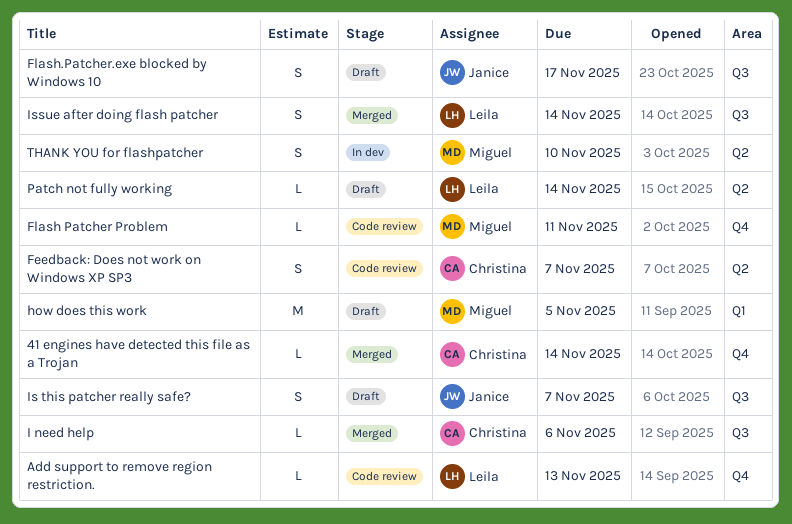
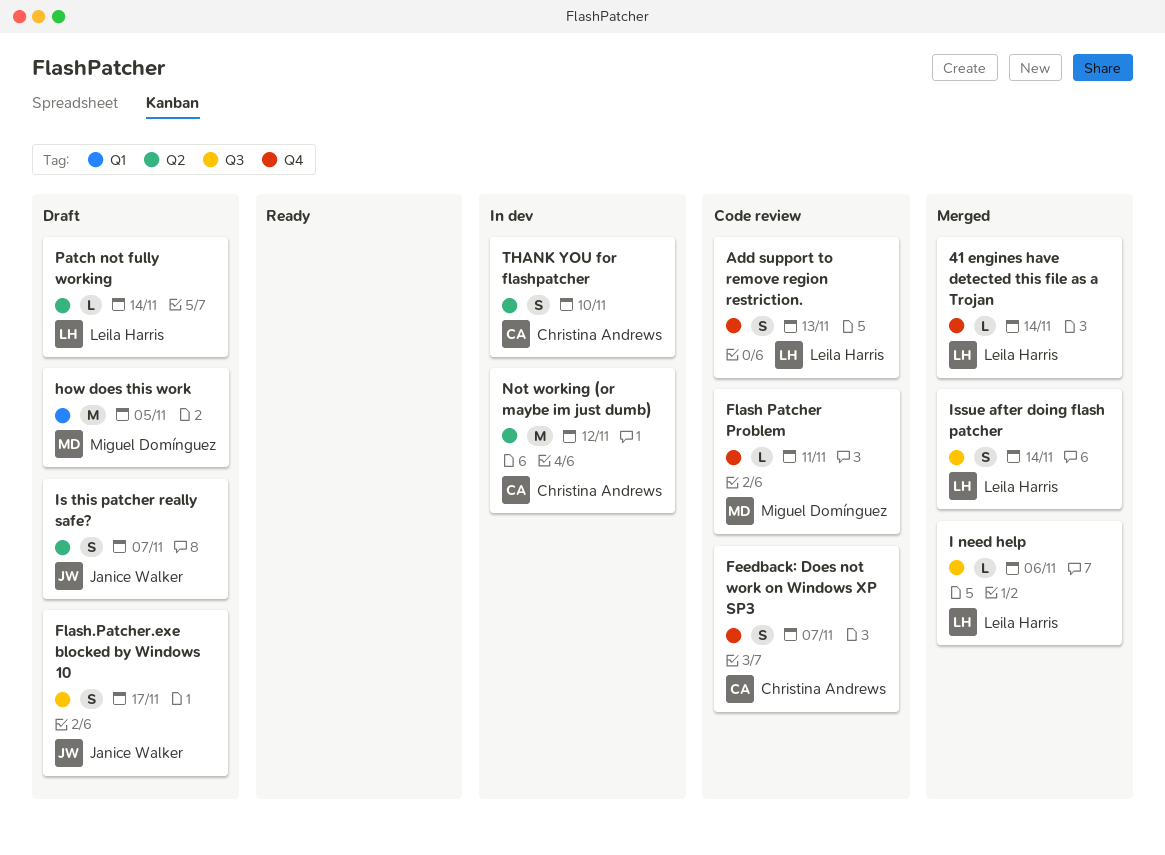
41 engines have detected this file as a Trojan, owner: Christina Andrews -> Leila Harris
Add support to remove region restriction., estimate: L -> S
Feedback: Does not work on Windows XP SP3, label: Q2 -> Q4
I need help, owner: Christina Andrews -> Leila Harris
Is this patcher really safe?, label: Q3 -> Q2
Not working (or maybe im just dumb): none -> present
THANK YOU for flashpatcher, owner: Miguel Domínguez -> Christina Andrews

